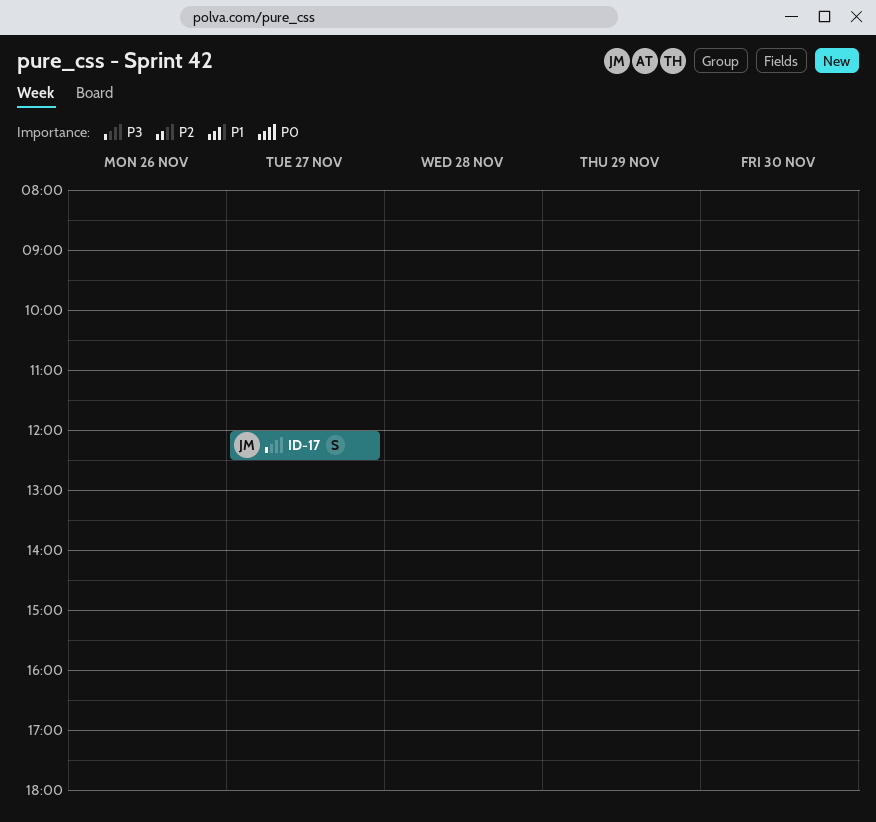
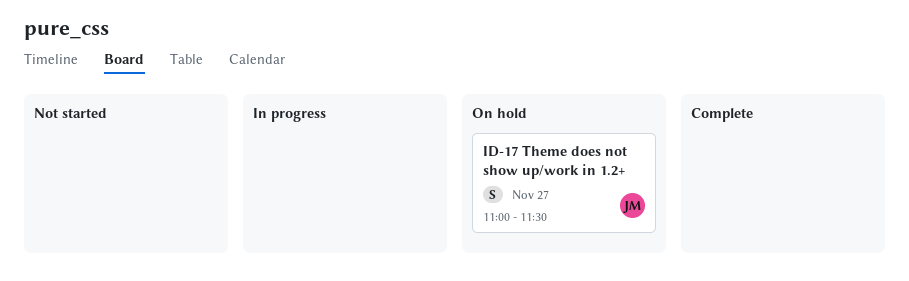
ID-17, begins: 12:00 -> 11:00
ID-17, ends: 12:30 -> 11:30

